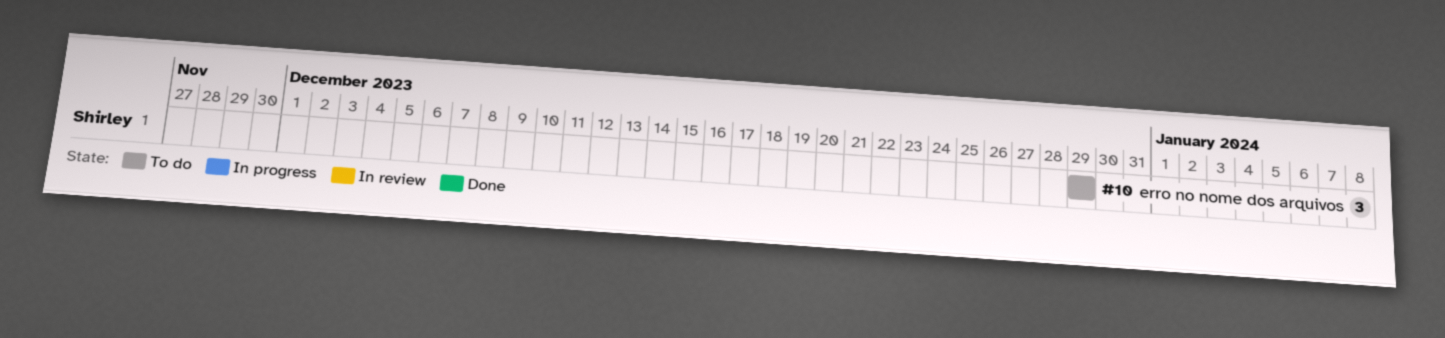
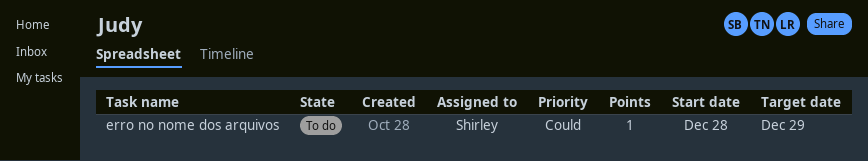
erro no nome dos arquivos, estimate: 3 -> 1
erro no nome dos arquivos, start: Dec 29 -> Dec 28

